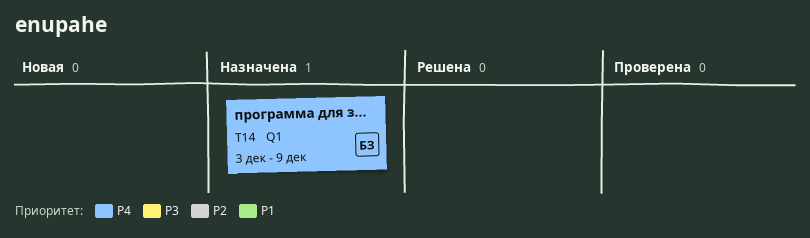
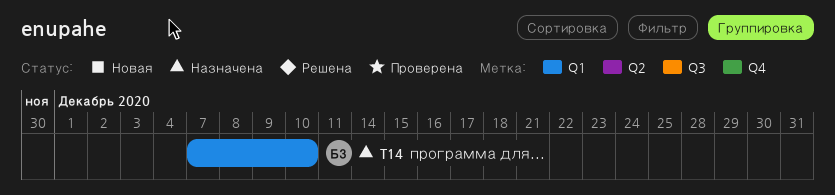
T14, start: Dec 3 -> Dec 7
T14, due: Dec 9 -> Dec 10

